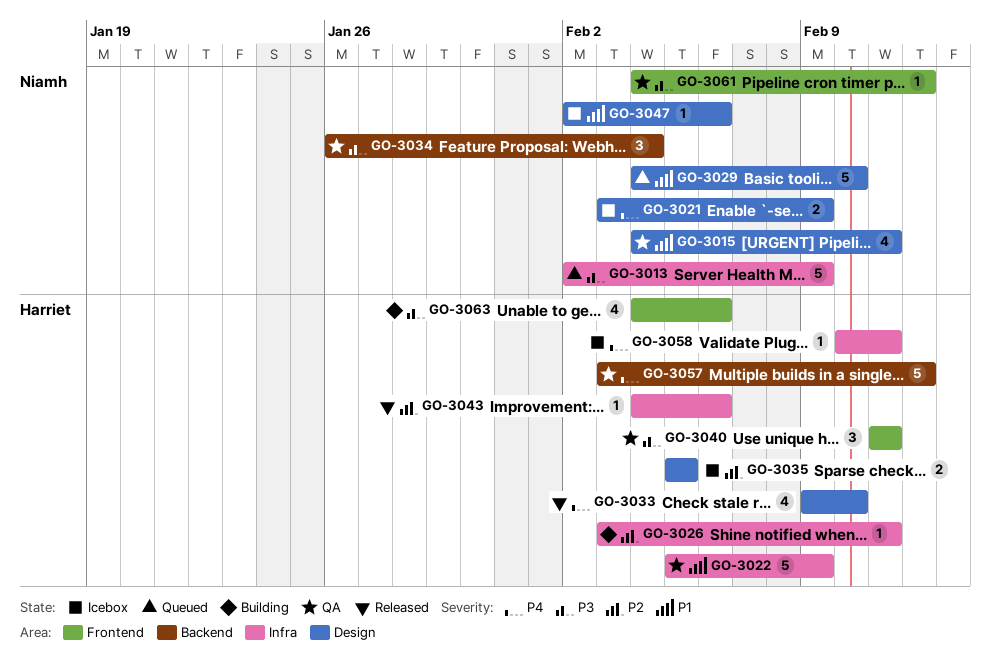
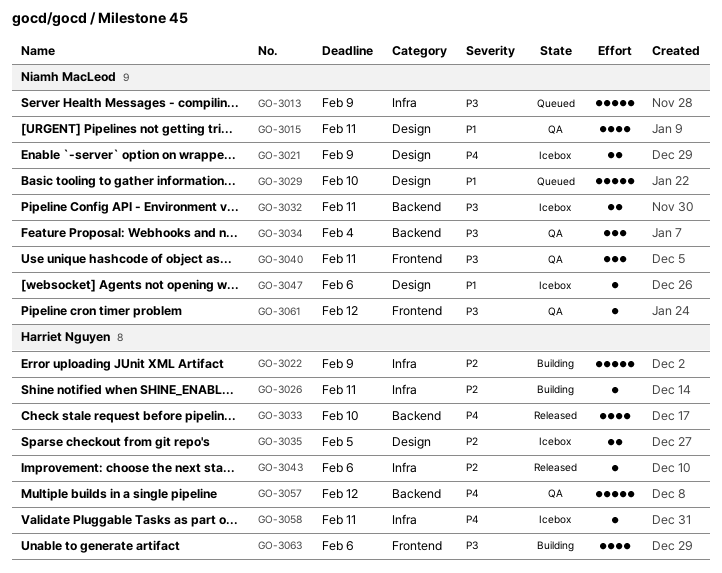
GO-3022, status: QA -> Building
GO-3022, priority: P1 -> P2
GO-3032: none -> present
GO-3033, label: Design -> Backend
GO-3040, owner: Harriet Nguyen -> Niamh MacLeod

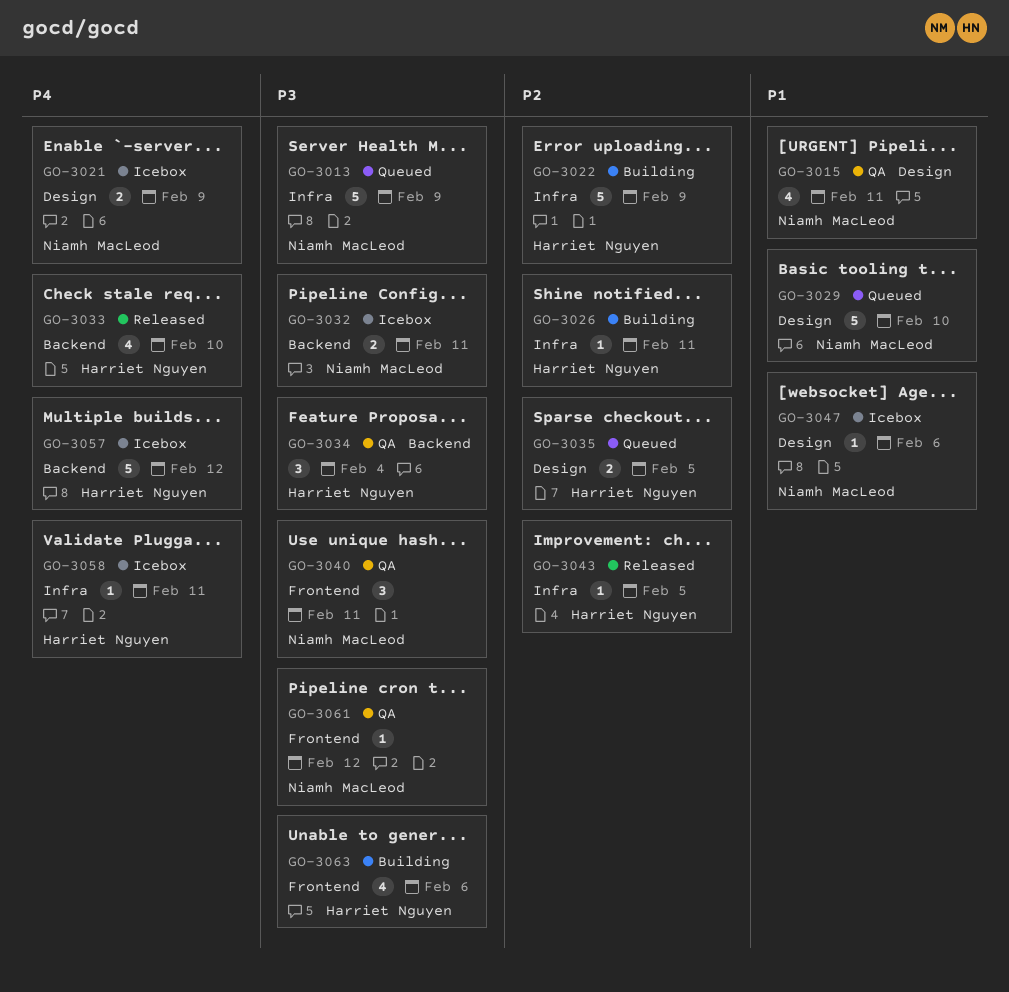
GO-3034, owner: Niamh MacLeod -> Harriet Nguyen
GO-3035, status: Icebox -> Queued
GO-3043, due: Feb 6 -> Feb 5
GO-3057, status: QA -> Icebox

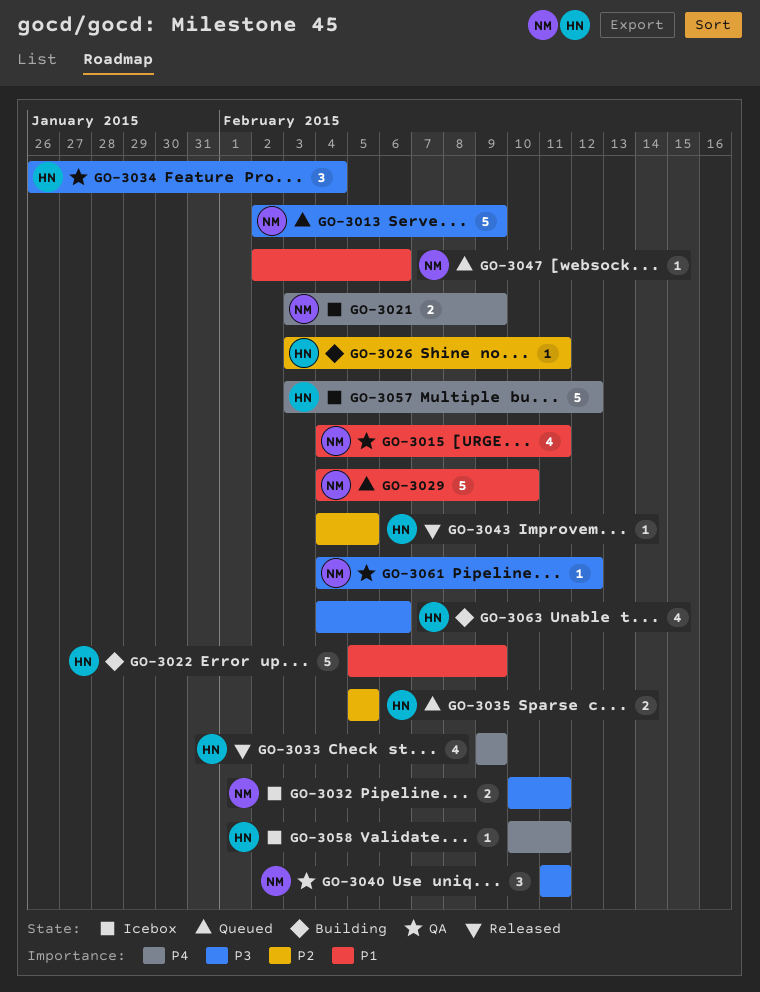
GO-3022, priority: P2 -> P1
GO-3033, due: Feb 10 -> Feb 9
GO-3047, status: Icebox -> Queued

